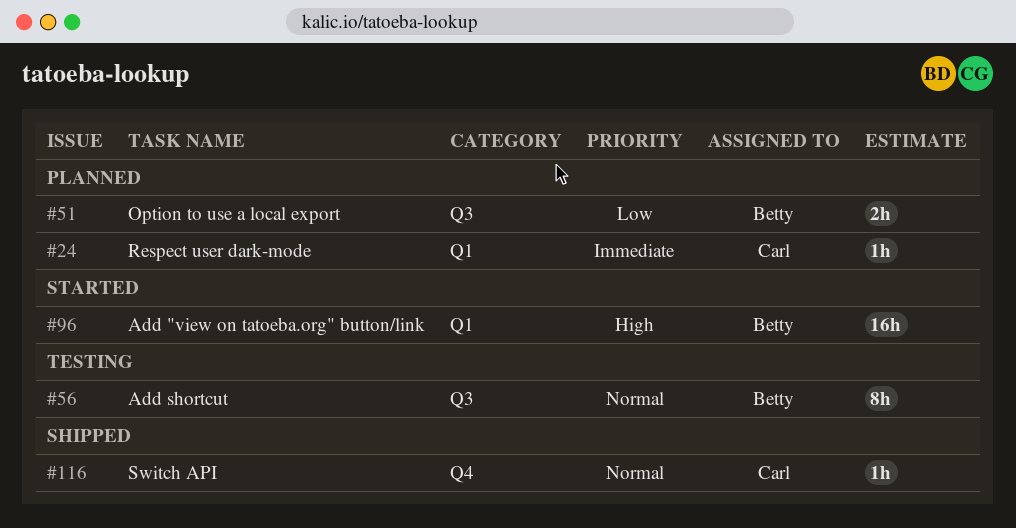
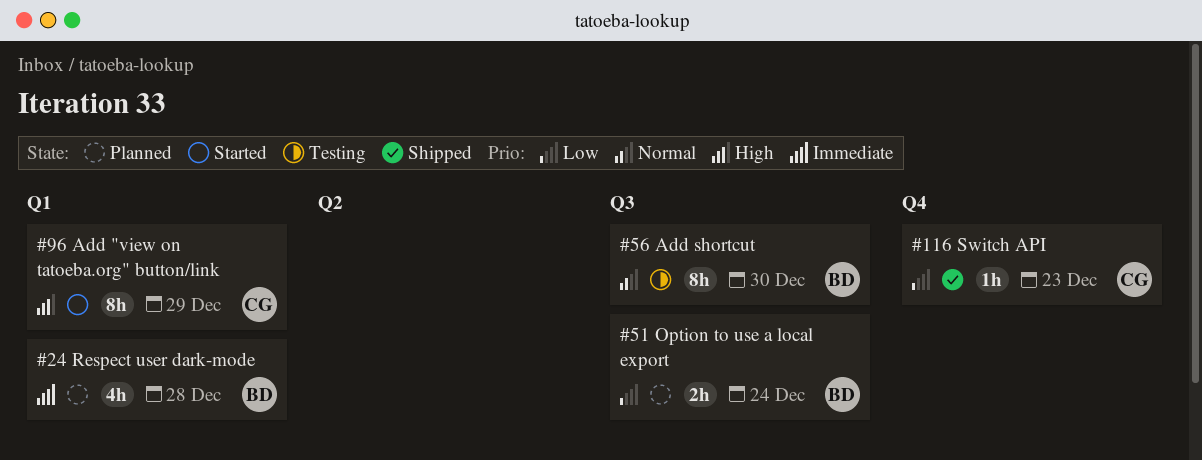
#24, owner: Carl -> Betty
#24, estimate: 1h -> 4h
#96, owner: Betty -> Carl
#96, estimate: 16h -> 8h
#116, priority: Normal -> Low

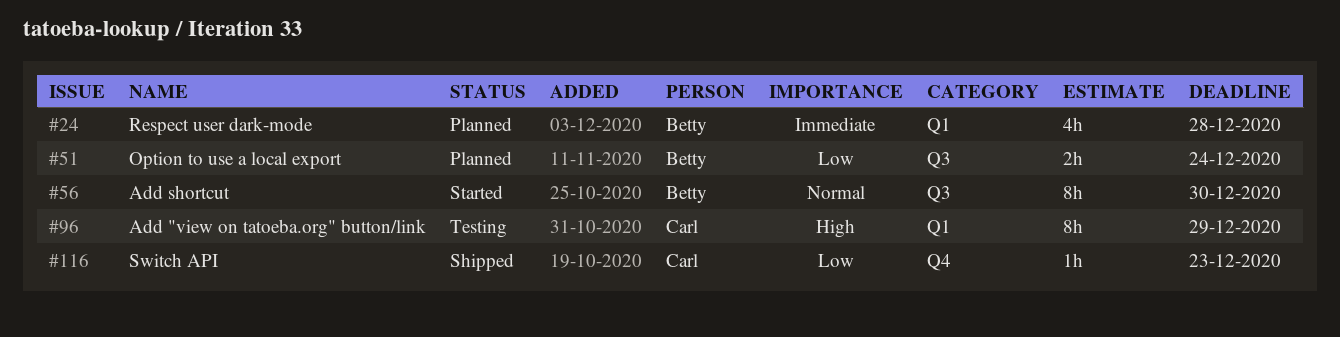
#56, status: Testing -> Started
#96, status: Started -> Testing

